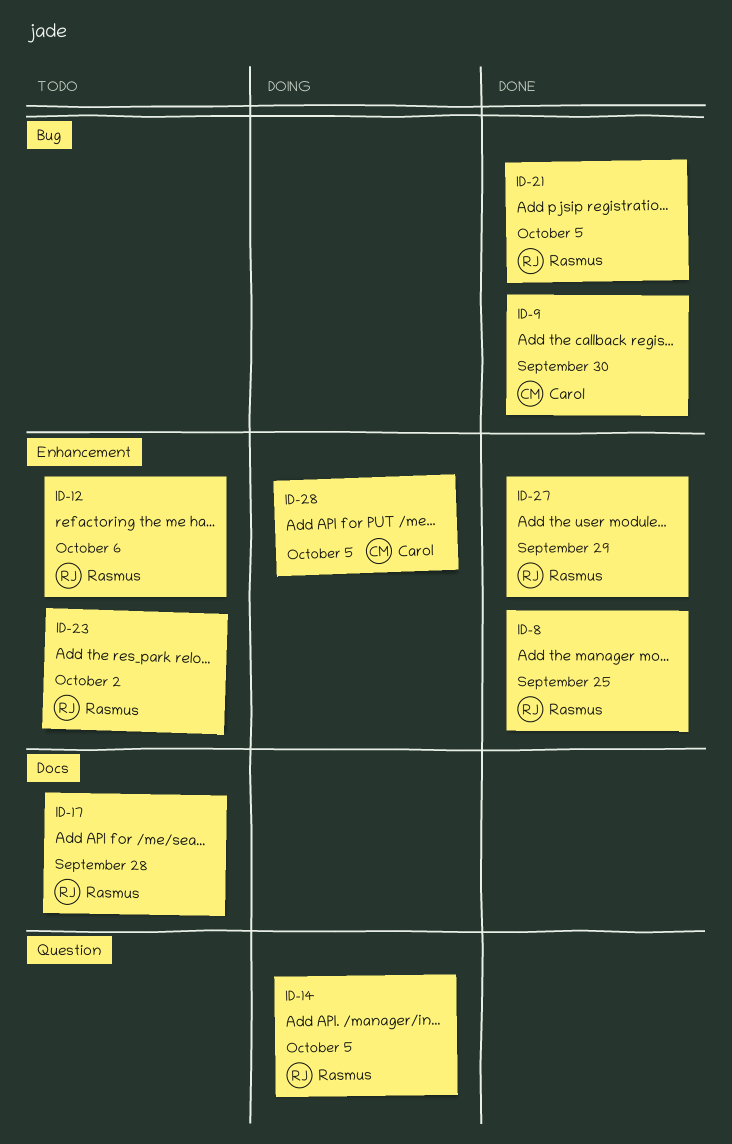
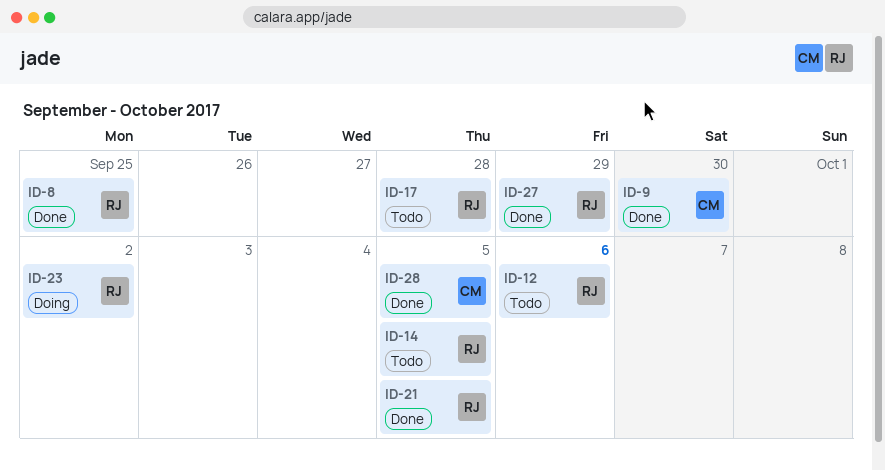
ID-14, status: Doing -> Todo
ID-23, status: Todo -> Doing
ID-28, status: Doing -> Done

